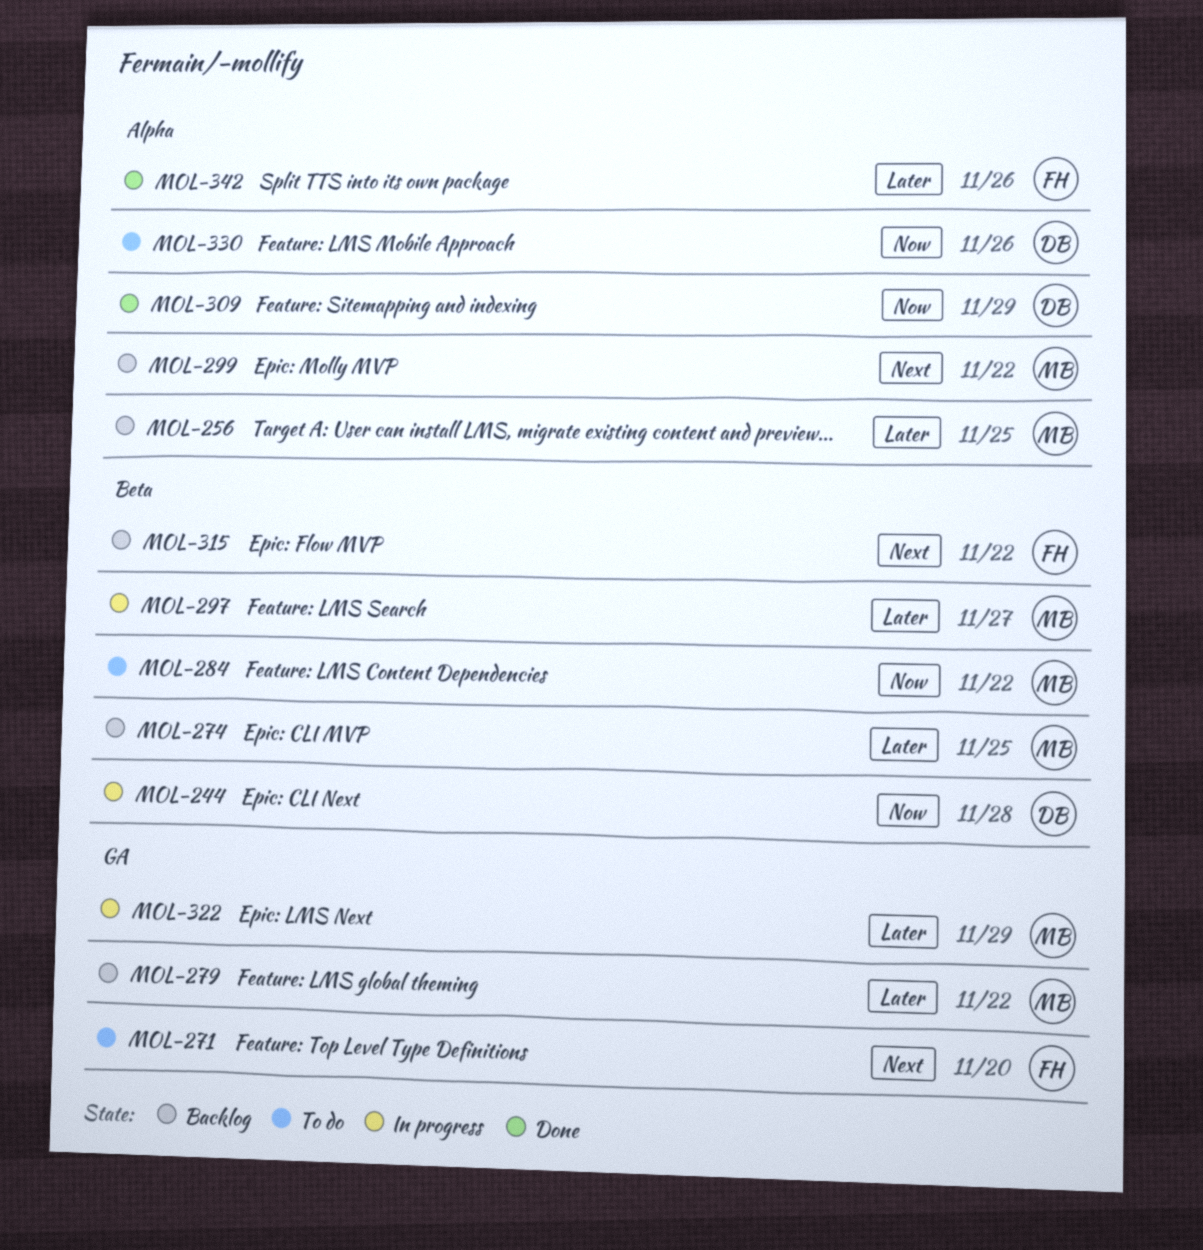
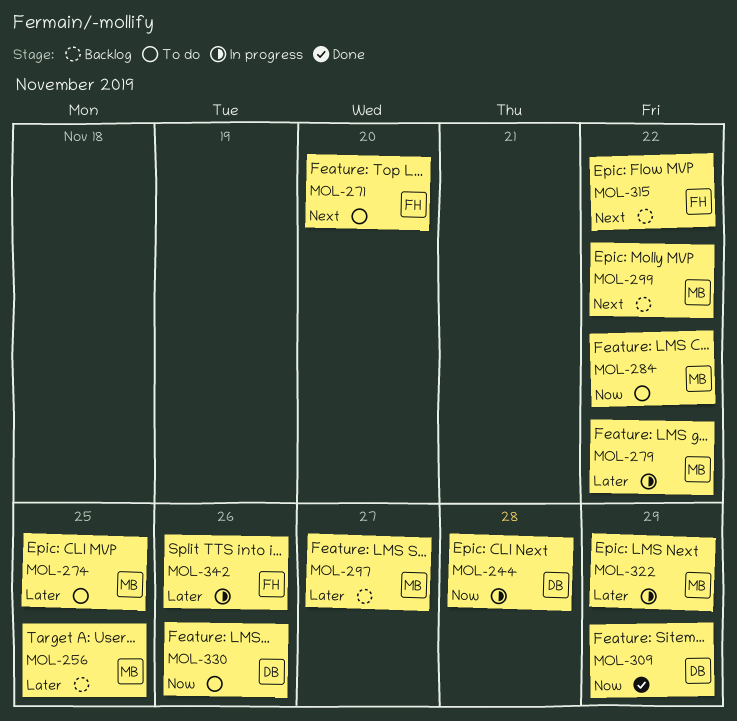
MOL-274, status: Backlog -> To do
MOL-279, status: Backlog -> In progress
MOL-297, status: In progress -> Backlog
MOL-342, status: Done -> In progress

